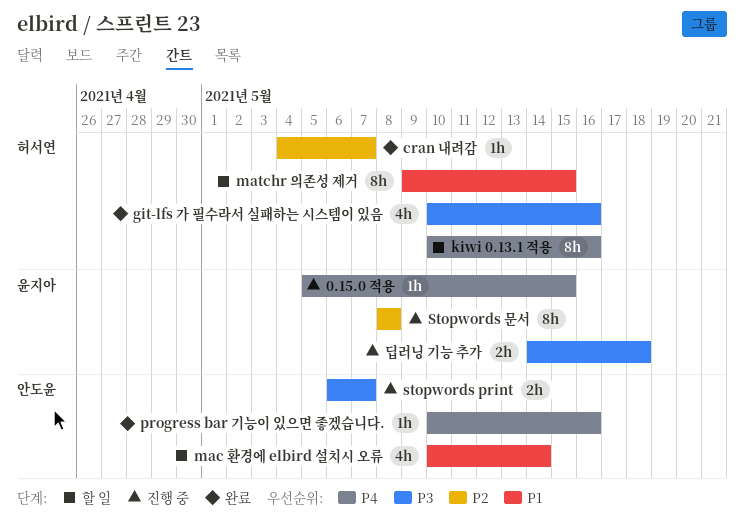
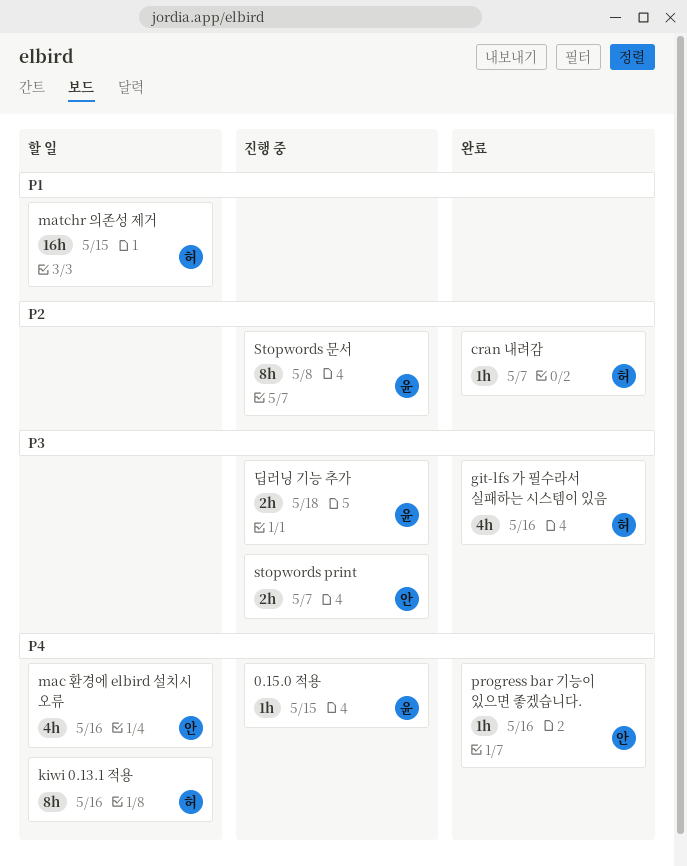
mac 환경에 elbird 설치시 오류, priority: P1 -> P4
mac 환경에 elbird 설치시 오류, due: May 14 -> May 16
matchr 의존성 제거, estimate: 8h -> 16h

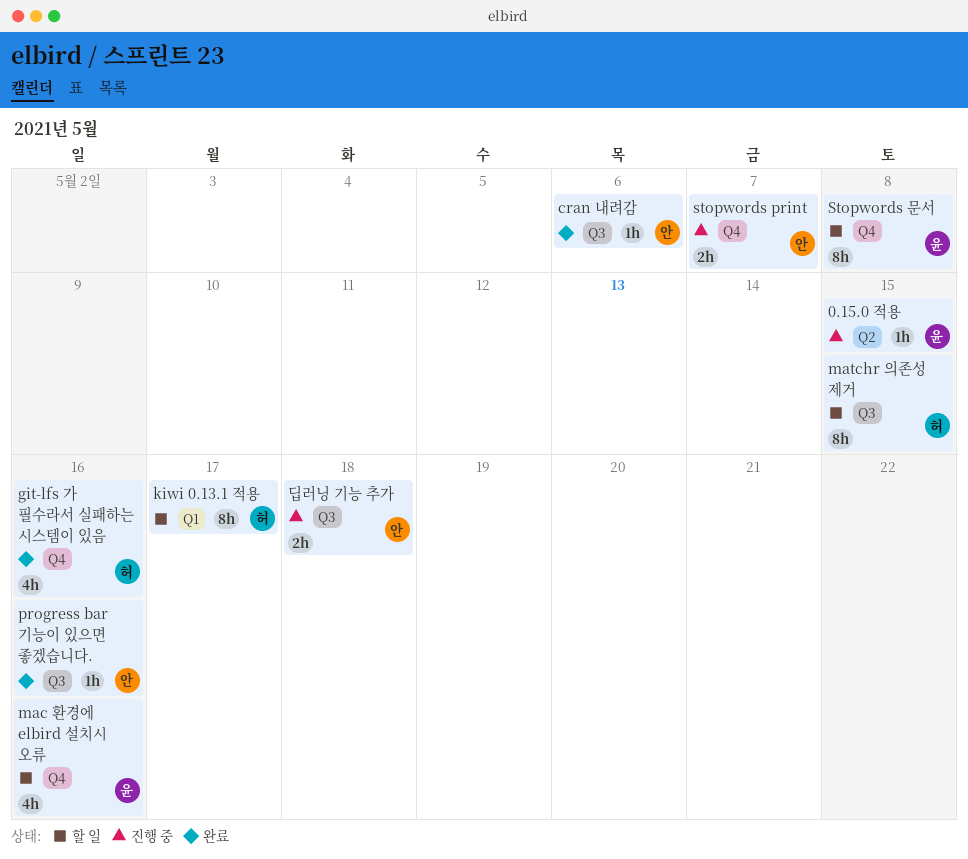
cran 내려감, owner: 허 -> 안
cran 내려감, due: May 7 -> May 6
kiwi 0.13.1 적용, due: May 16 -> May 17
mac 환경에 elbird 설치시 오류, owner: 안 -> 윤
matchr 의존성 제거, estimate: 16h -> 8h
Stopwords 문서, status: 진행 중 -> 할 일
딥러닝 기능 추가, owner: 윤 -> 안

